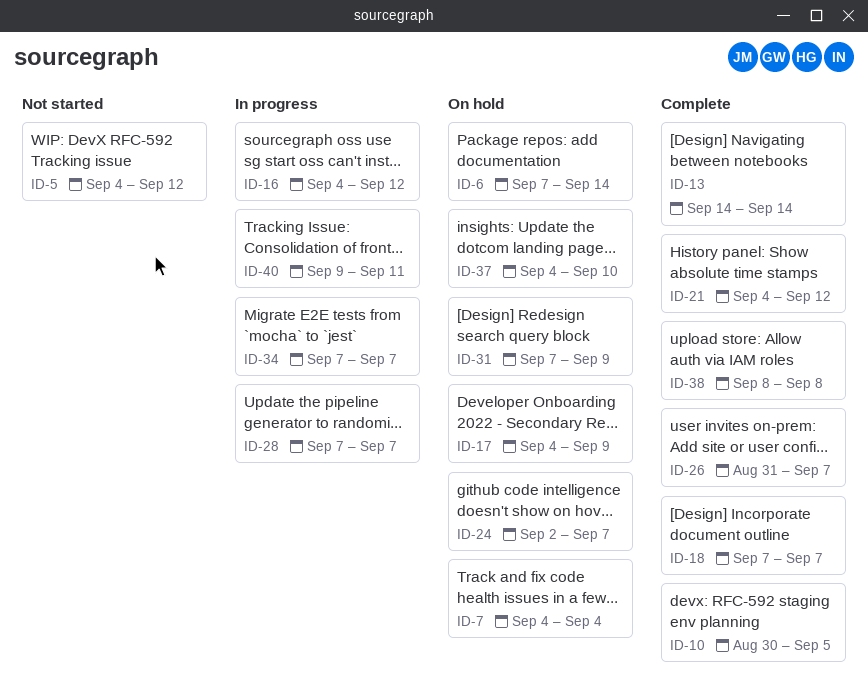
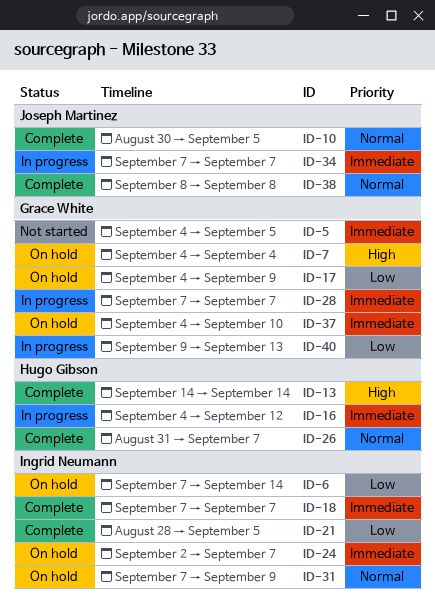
ID-5, due: Sep 12 -> Sep 5
ID-21, start: Sep 4 -> Aug 28
ID-21, due: Sep 12 -> Sep 5
ID-40, due: Sep 11 -> Sep 13

